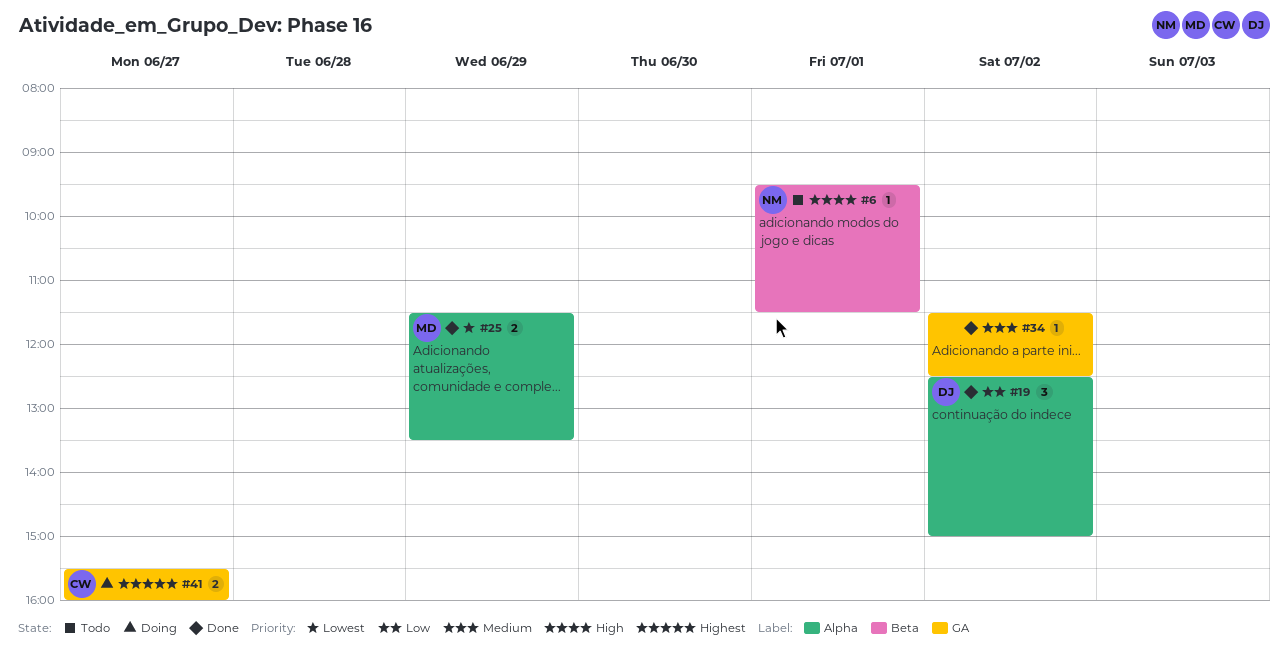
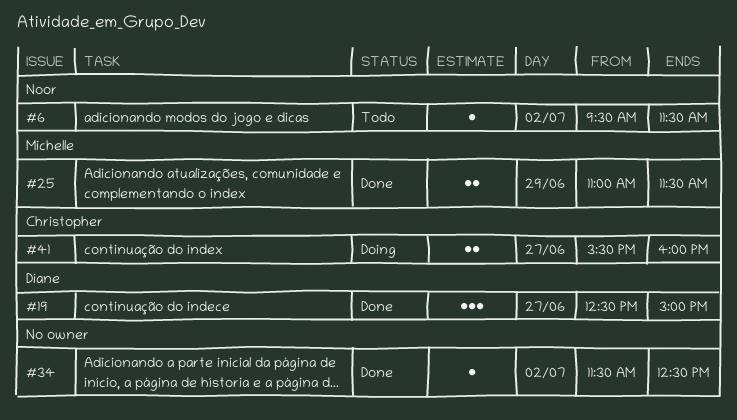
#6, day: Jul 1 -> Jul 2
#19, day: Jul 2 -> Jun 27
#25, begins: 11:30 -> 11:00
#25, ends: 13:30 -> 11:30

